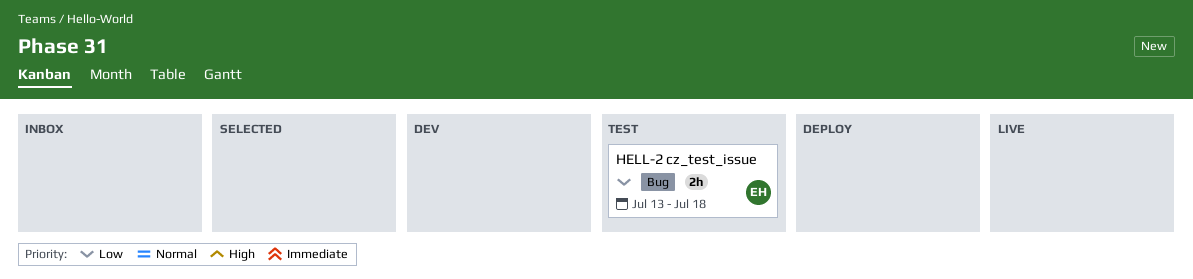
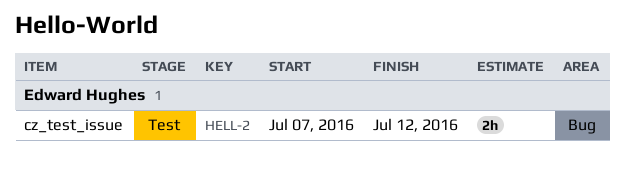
HELL-2, start: Jul 13 -> Jul 7
HELL-2, due: Jul 18 -> Jul 12

